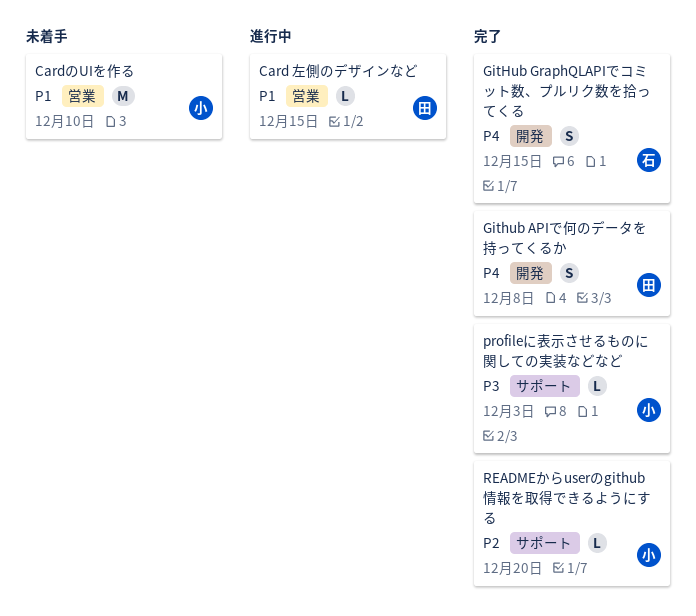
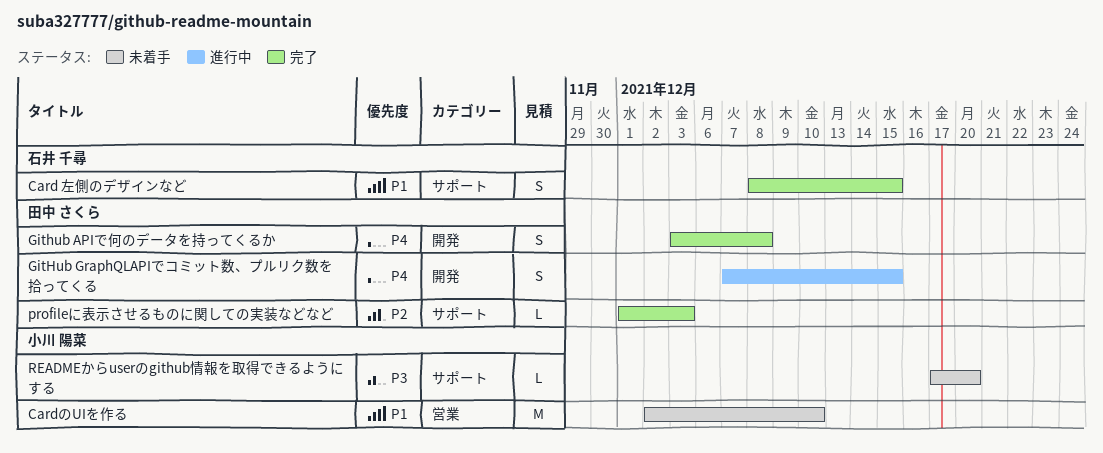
Card 左側のデザインなど, status: 進行中 -> 完了
Card 左側のデザインなど, owner: 田中 さくら -> 石井 千尋
Card 左側のデザインなど, label: 営業 -> サポート
Card 左側のデザインなど, estimate: L -> S
GitHub GraphQLAPIでコミット数、プルリク数を拾ってくる, status: 完了 -> 進行中
GitHub GraphQLAPIでコミット数、プルリク数を拾ってくる, owner: 石井 千尋 -> 田中 さくら
profileに表示させるものに関しての実装などなど, owner: 小川 陽菜 -> 田中 さくら
profileに表示させるものに関しての実装などなど, priority: P3 -> P2
READMEからuserのgithub情報を取得できるようにする, status: 完了 -> 未着手
READMEからuserのgithub情報を取得できるようにする, priority: P2 -> P3

